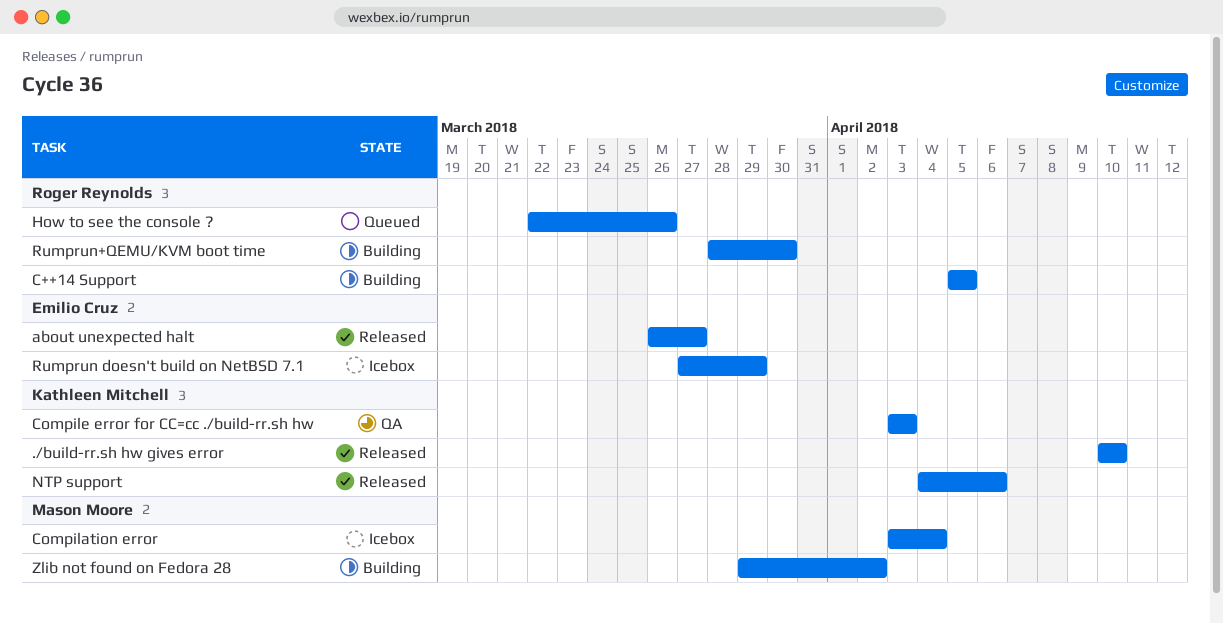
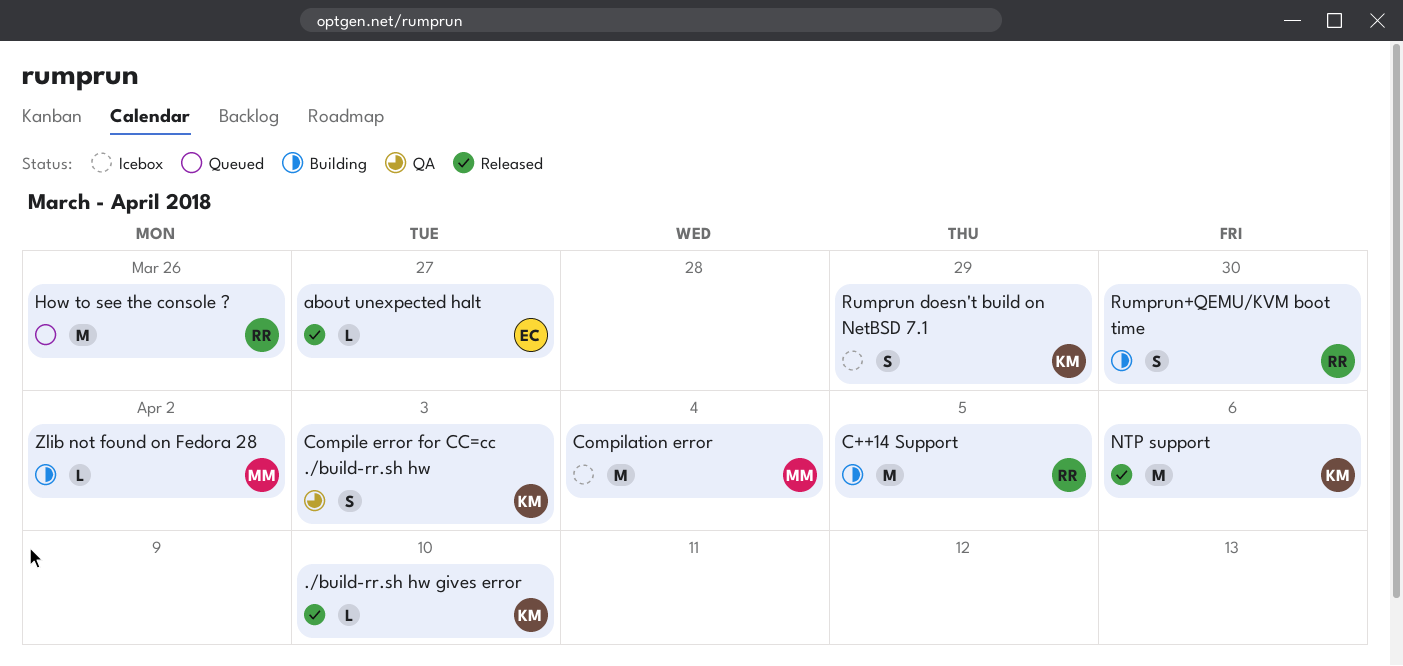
Rumprun doesn't build on NetBSD 7.1, owner: Emilio Cruz -> Kathleen Mitchell

